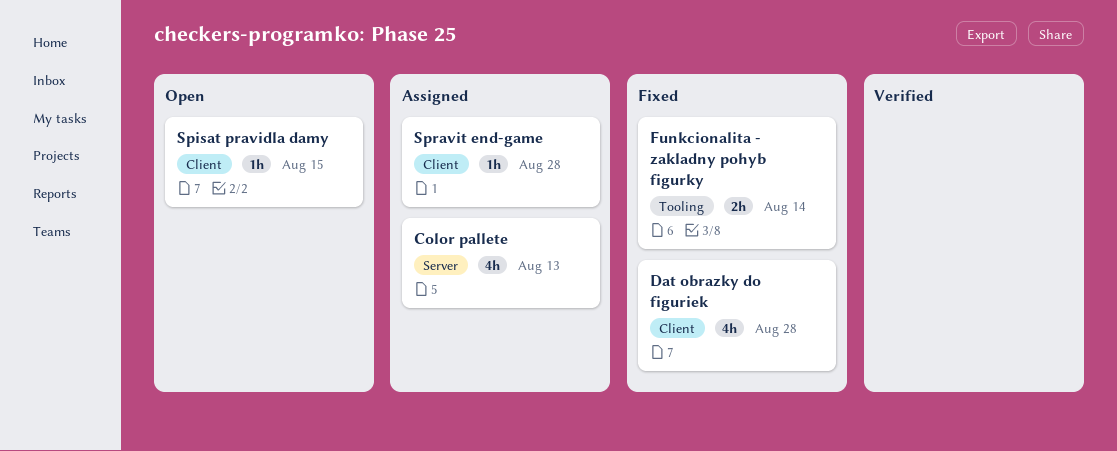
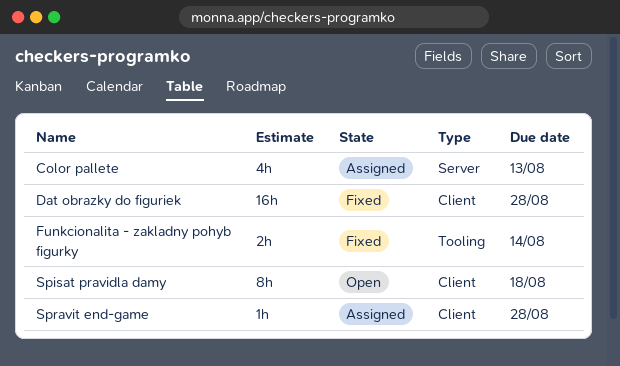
Dat obrazky do figuriek, estimate: 4h -> 16h
Spisat pravidla damy, estimate: 1h -> 8h
Spisat pravidla damy, due: Aug 15 -> Aug 18

